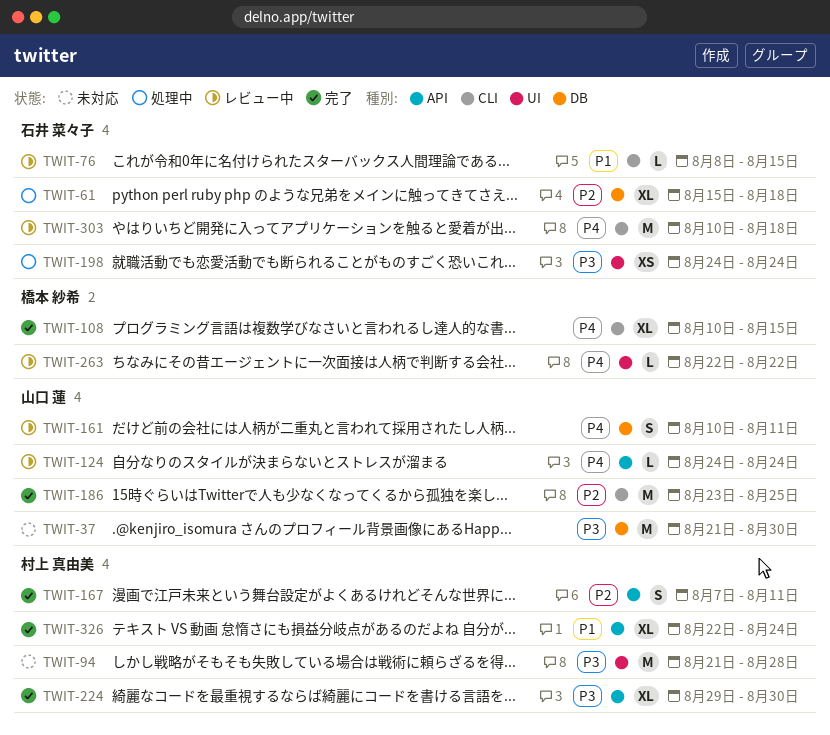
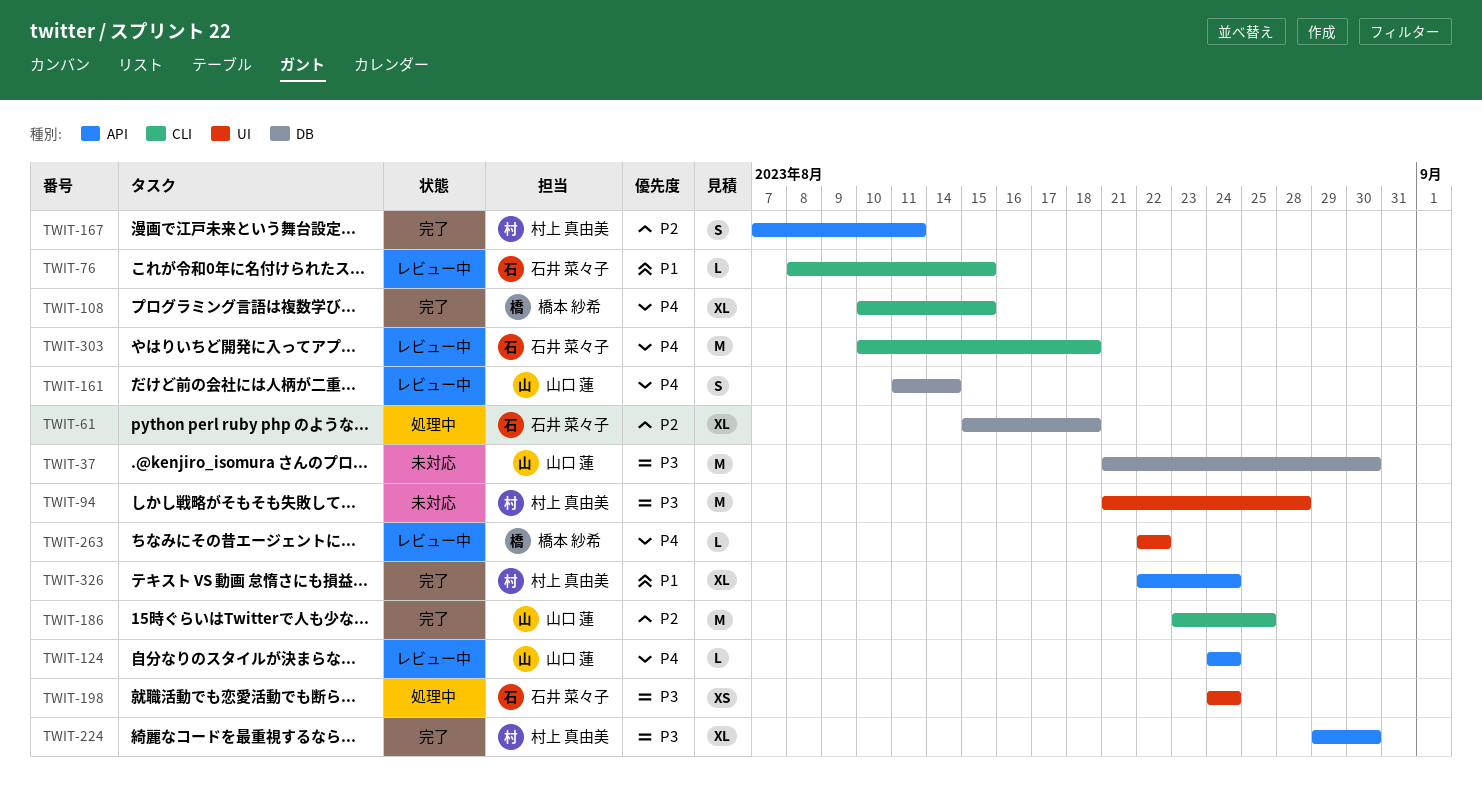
TWIT-161, start: Aug 10 -> Aug 11
TWIT-161, due: Aug 11 -> Aug 14

